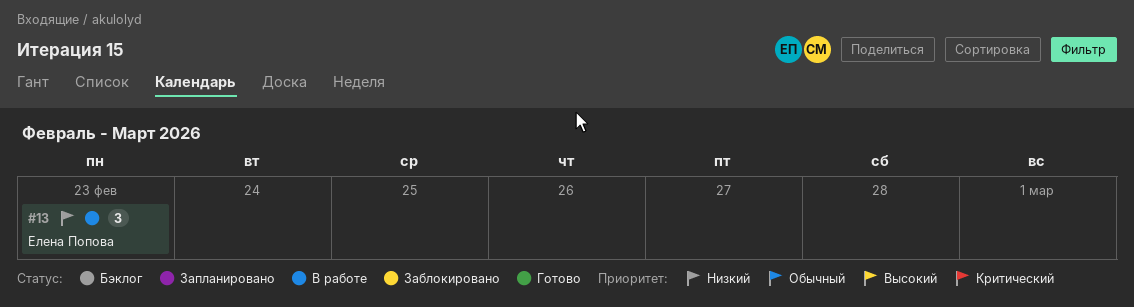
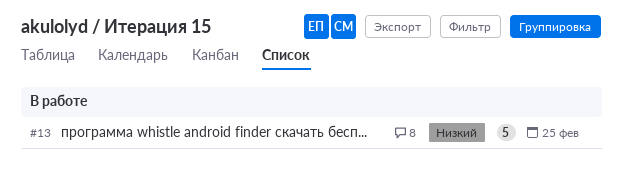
#13, estimate: 3 -> 5
#13, due: Feb 23 -> Feb 25

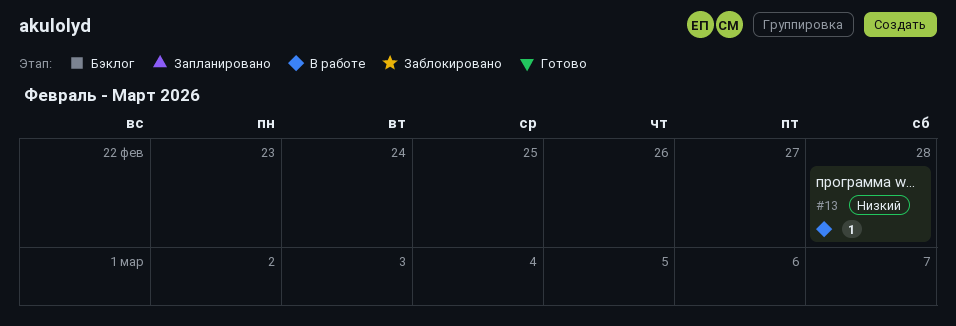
#13, estimate: 5 -> 1
#13, due: Feb 25 -> Feb 28

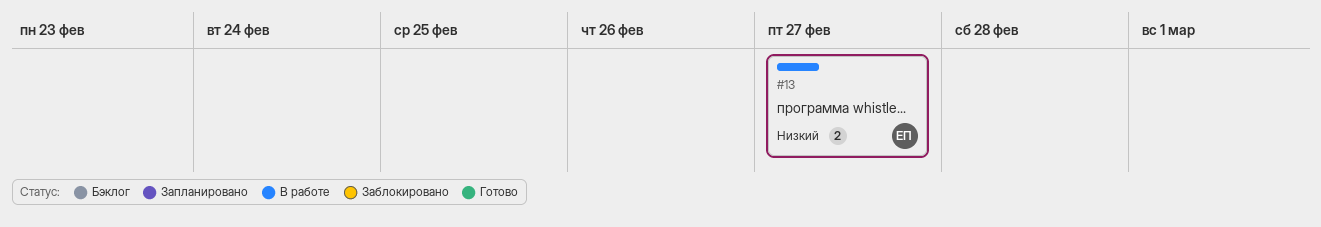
#13, estimate: 1 -> 2
#13, due: Feb 28 -> Feb 27

